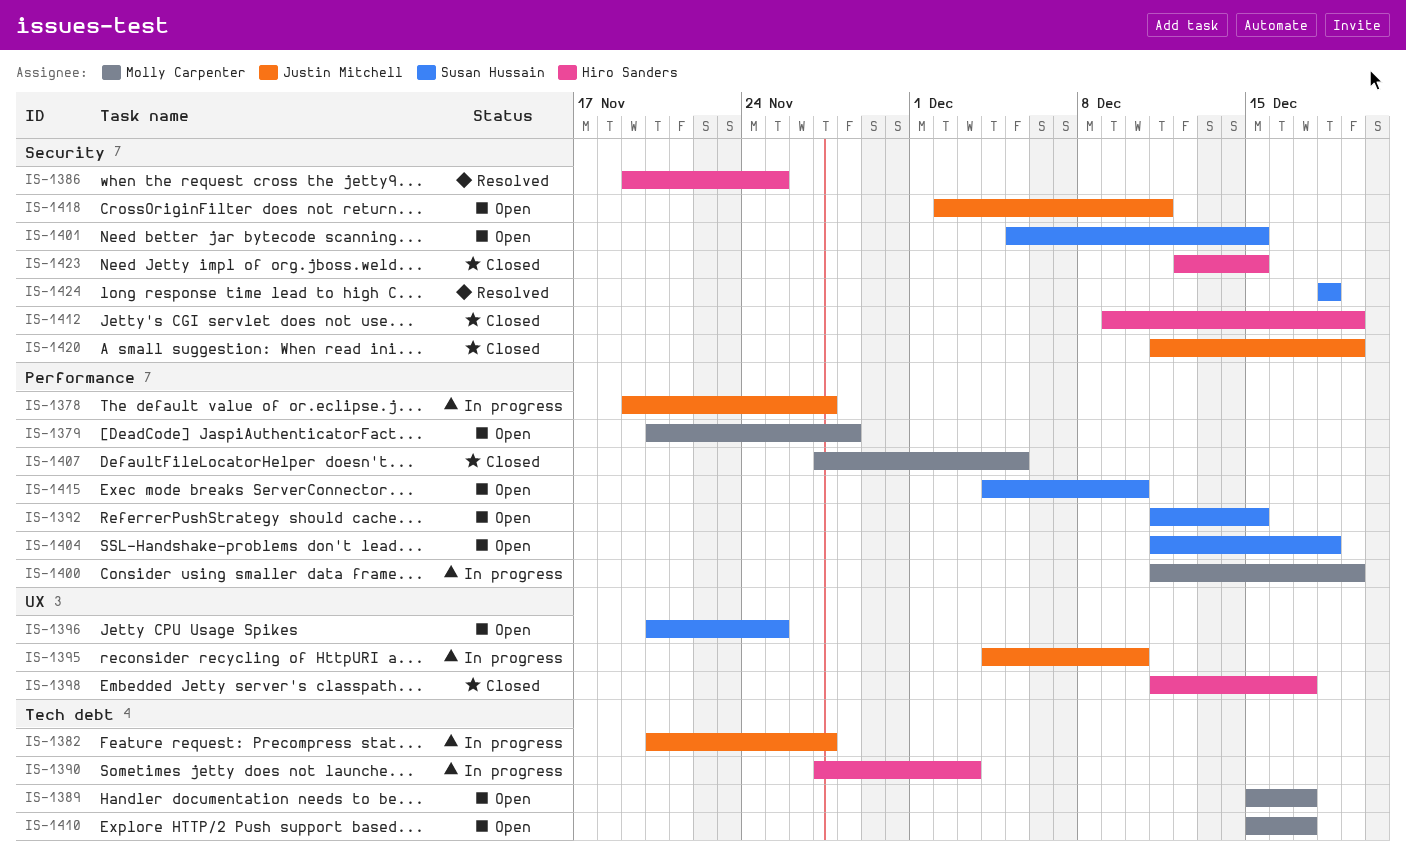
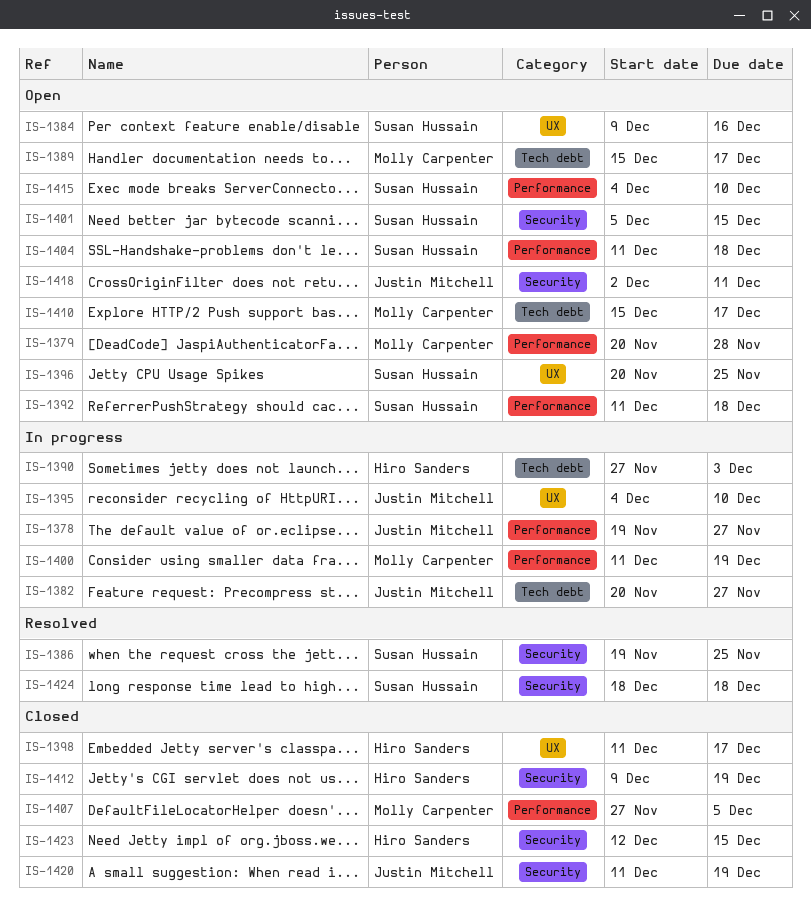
IS-1384: none -> present
IS-1386, owner: Hiro Sanders -> Susan Hussain
IS-1392, due: Dec 15 -> Dec 18

